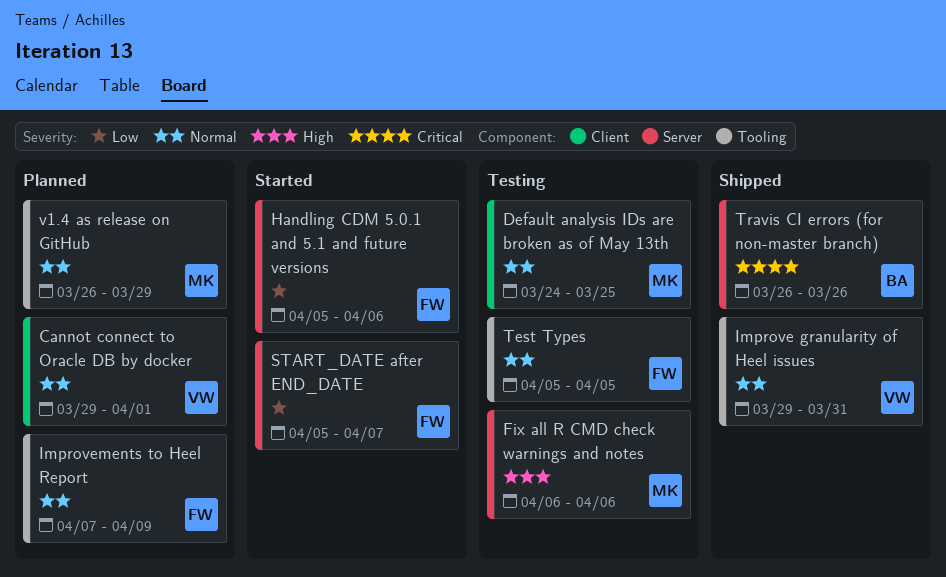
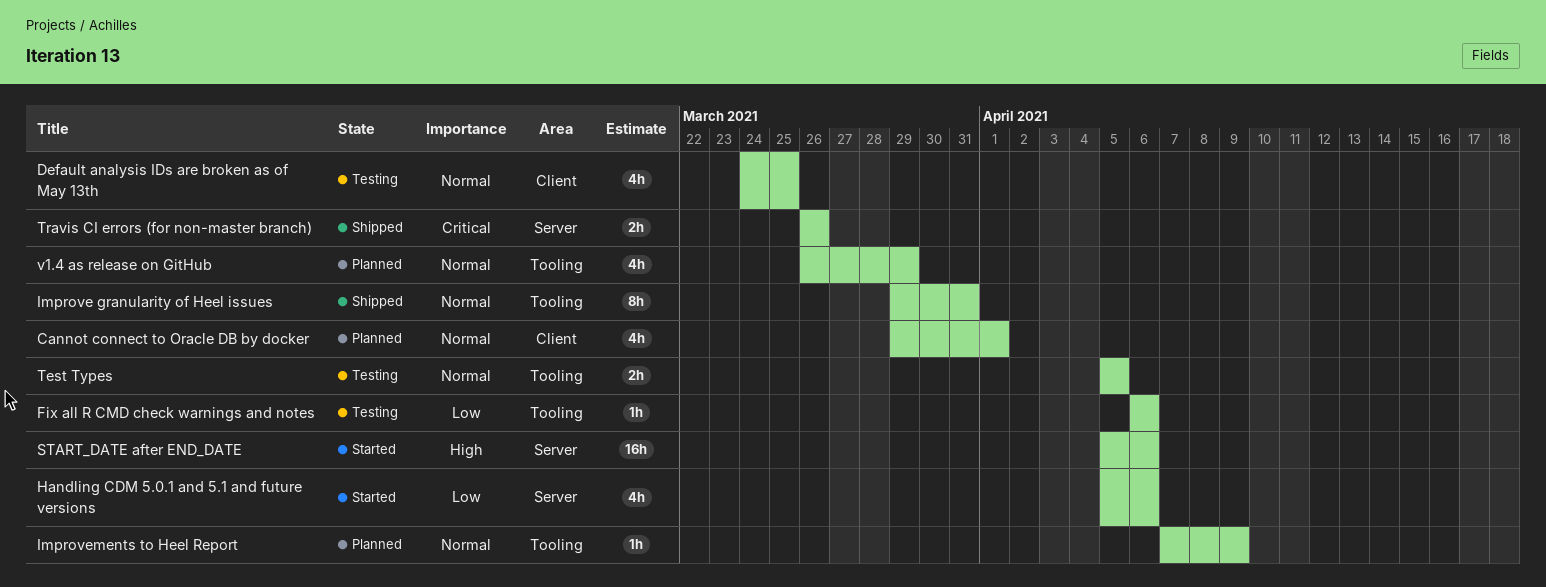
Fix all R CMD check warnings and notes, priority: High -> Low
Fix all R CMD check warnings and notes, label: Server -> Tooling
START_DATE after END_DATE, priority: Low -> High
START_DATE after END_DATE, due: Apr 7 -> Apr 6

